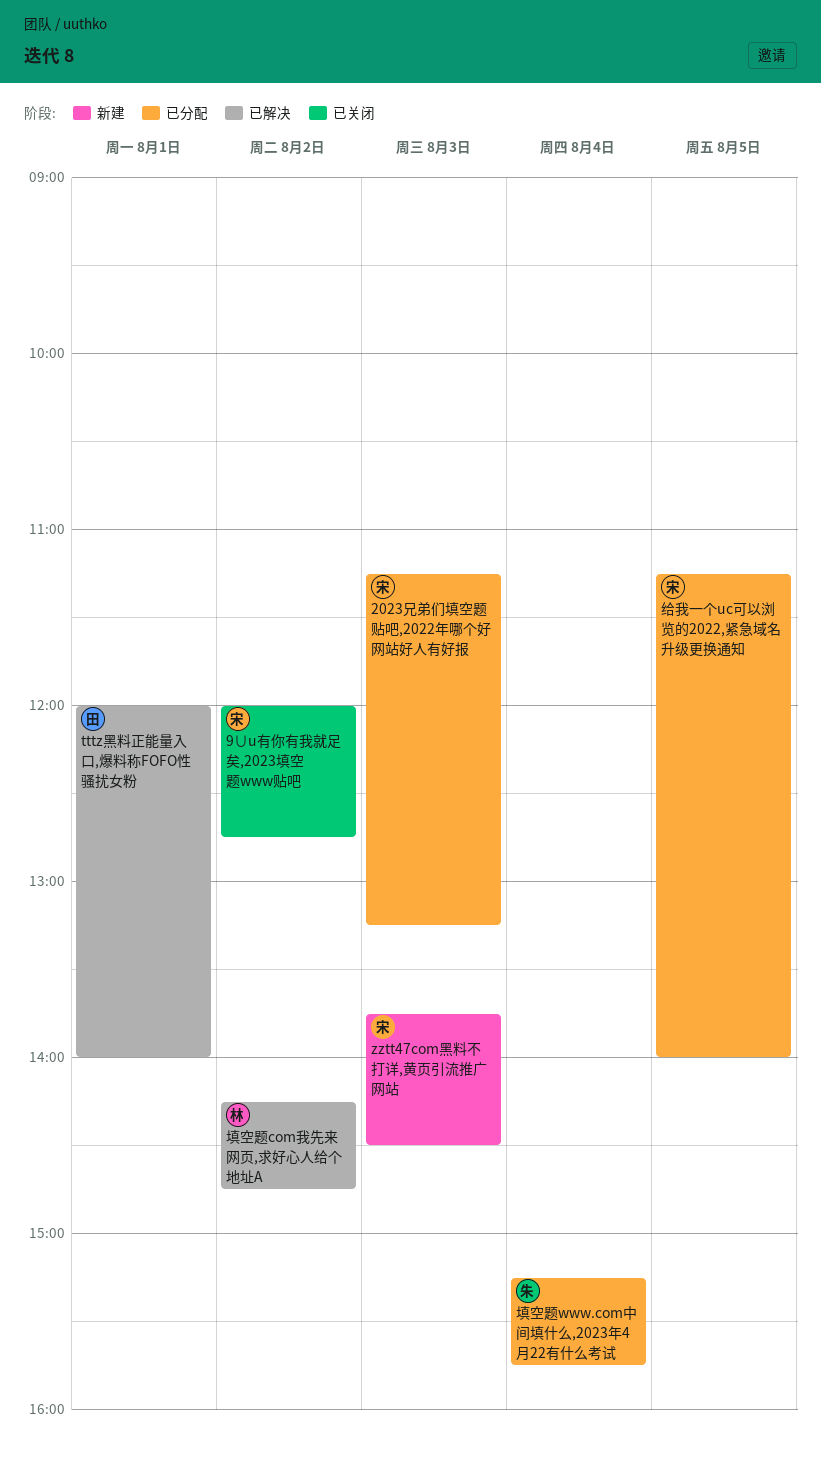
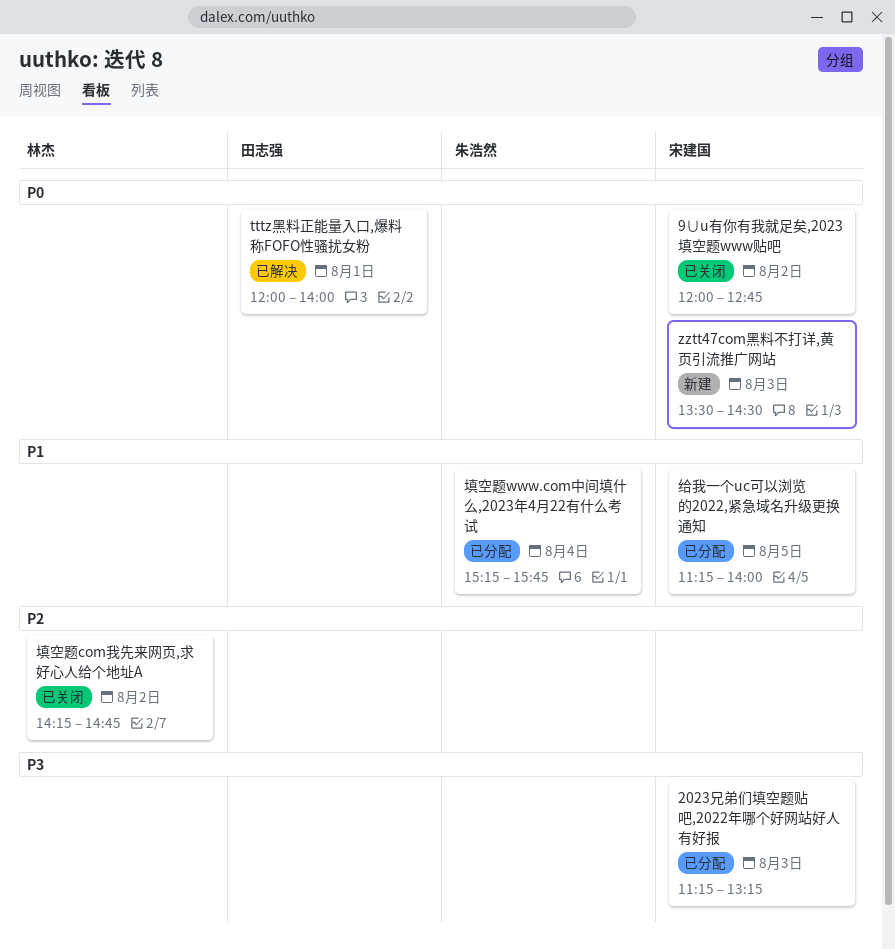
zztt47com黑料不打详,黄页引流推广网站, begins: 13:45 -> 13:30
填空题com我先来网页,求好心人给个地址A, status: 已解决 -> 已关闭

